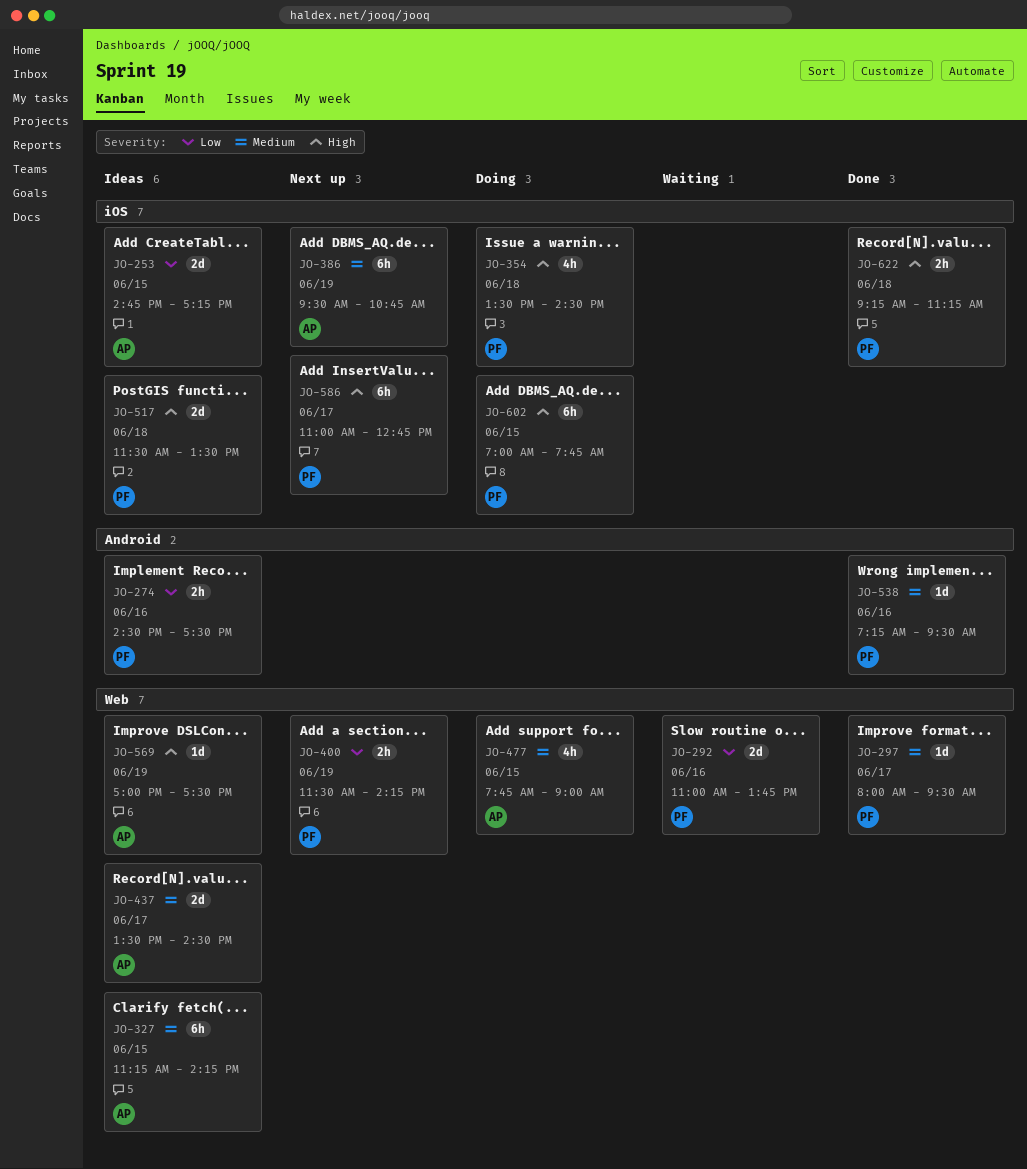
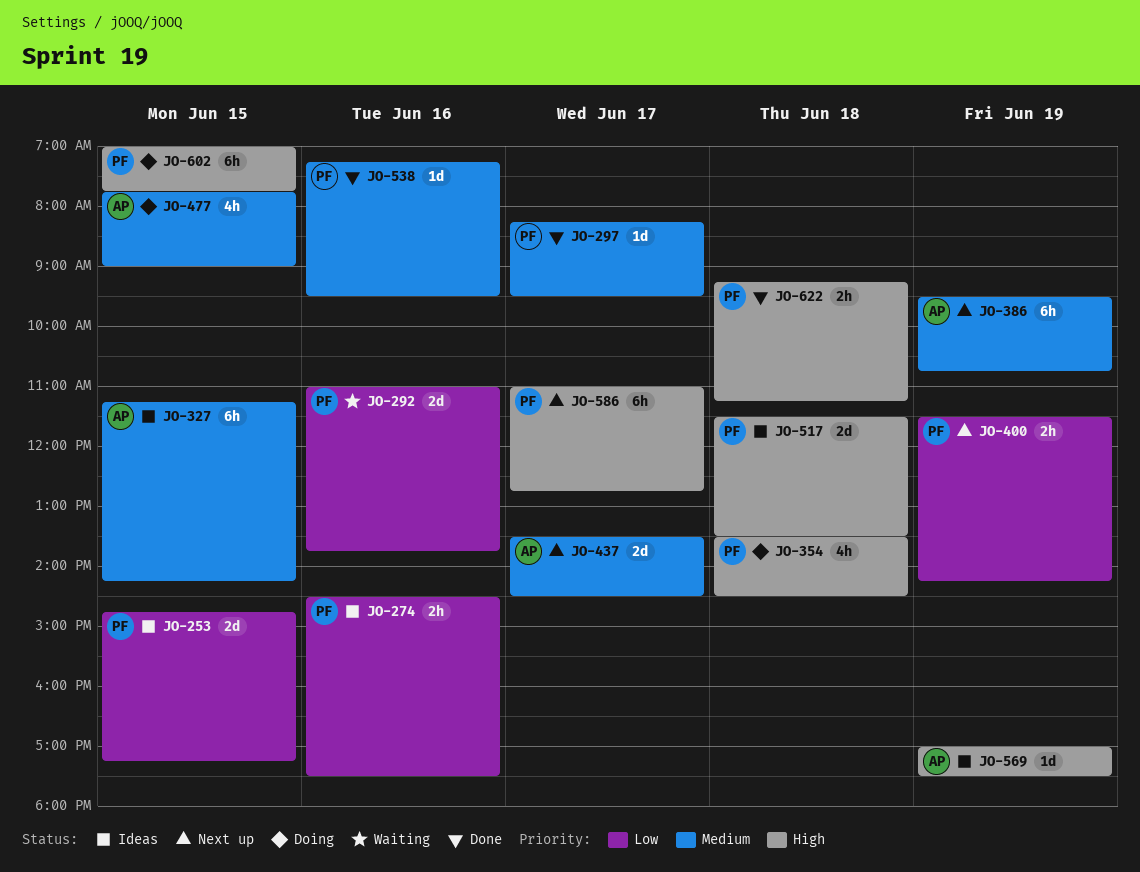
JO-253, owner: AP -> PF
JO-297, begins: 08:00 -> 08:15
JO-437, status: Ideas -> Next up

